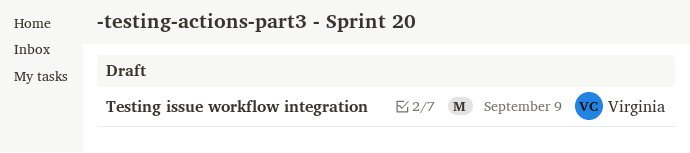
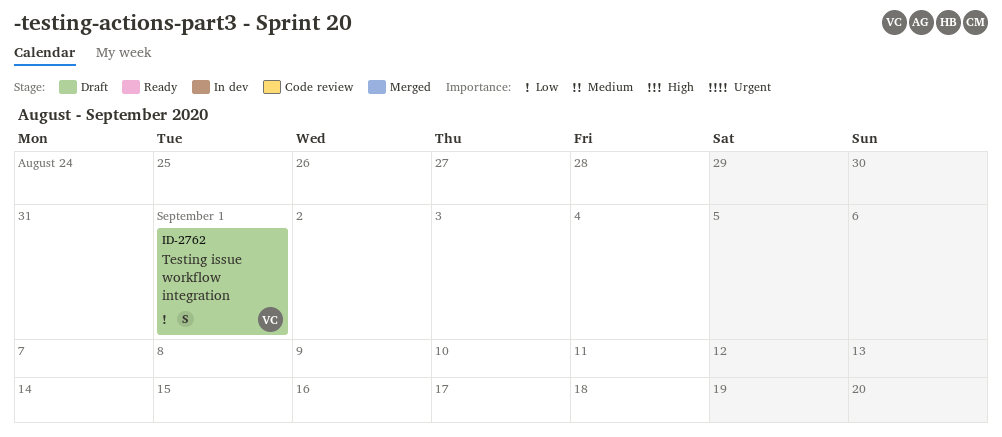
Testing issue workflow integration, estimate: M -> S
Testing issue workflow integration, due: Sep 9 -> Sep 1

